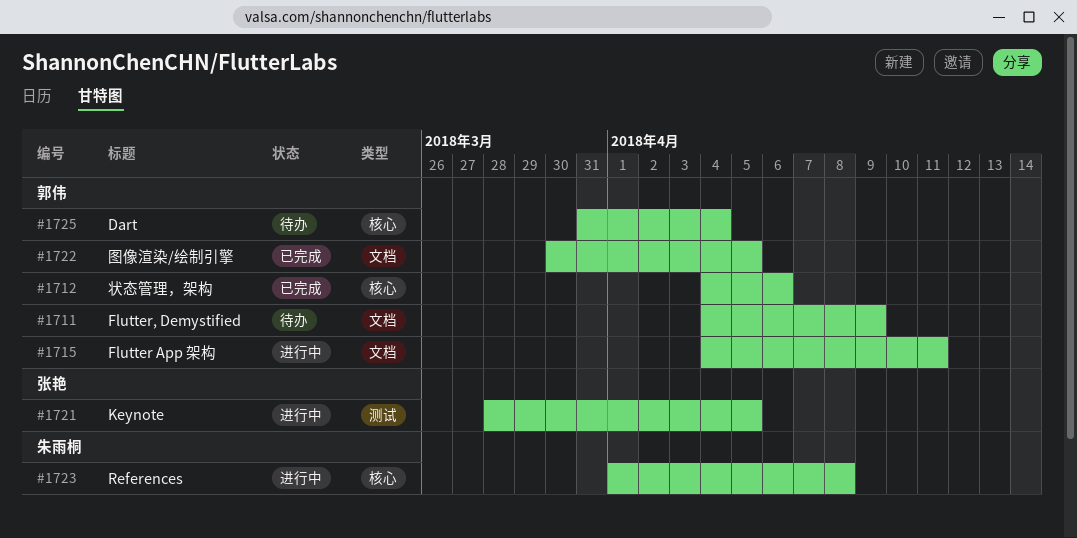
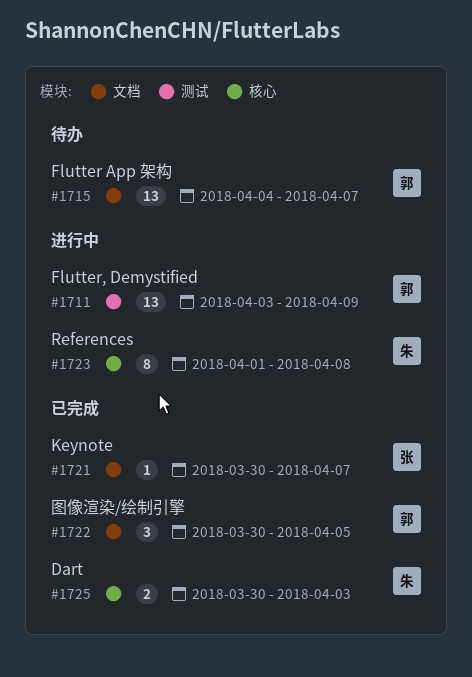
#1711, status: 待办 -> 进行中
#1711, label: 文档 -> 测试
#1711, start: Apr 4 -> Apr 3
#1712: present -> none
#1715, status: 进行中 -> 待办
#1715, due: Apr 11 -> Apr 7
#1721, status: 进行中 -> 已完成
#1721, label: 测试 -> 文档
#1721, start: Mar 28 -> Mar 30
#1721, due: Apr 5 -> Apr 7
#1725, status: 待办 -> 已完成
#1725, owner: 郭伟 -> 朱雨桐
#1725, start: Mar 31 -> Mar 30
#1725, due: Apr 4 -> Apr 3

